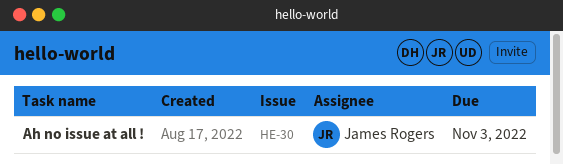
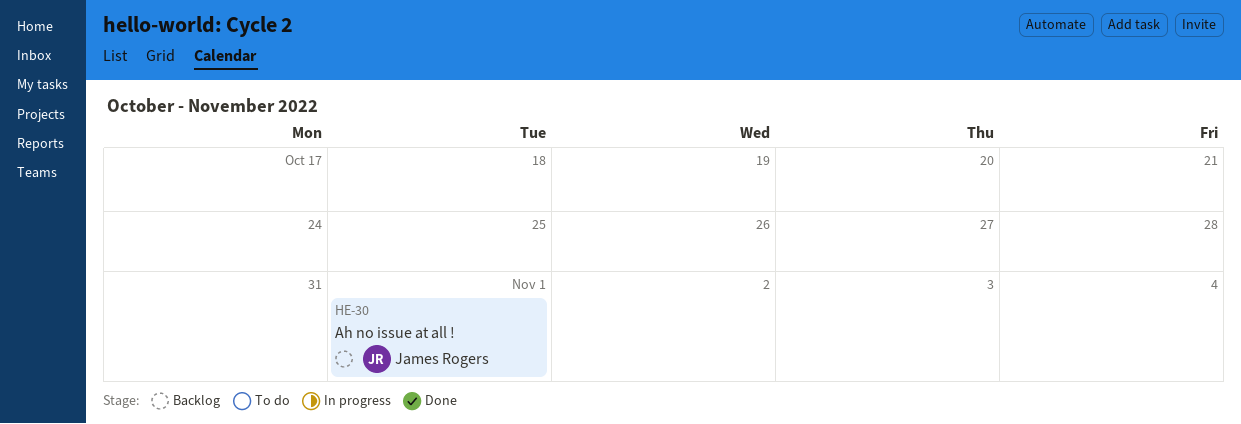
HE-30, due: Nov 3 -> Nov 1

